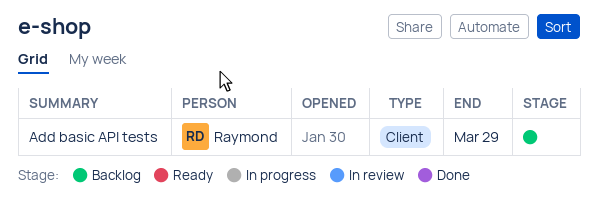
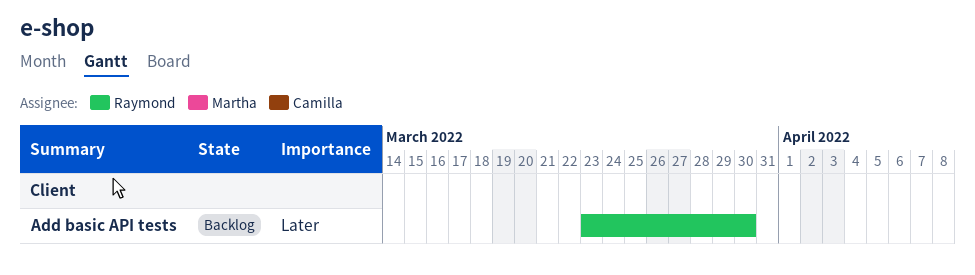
Add basic API tests, due: Mar 29 -> Mar 30

